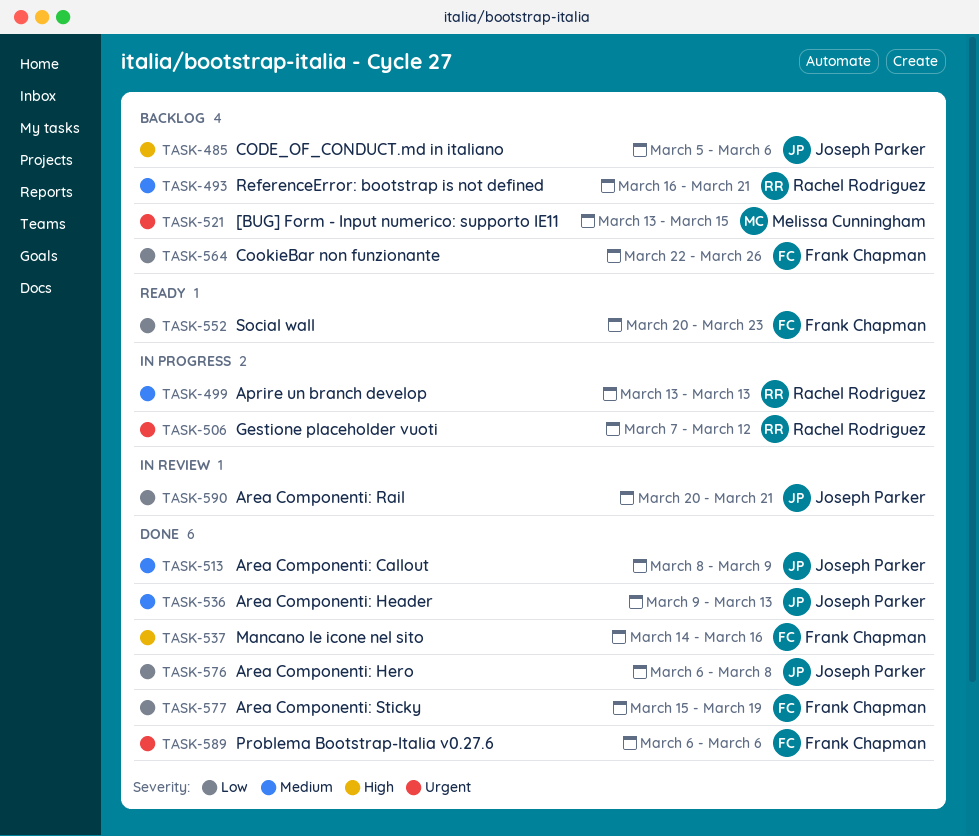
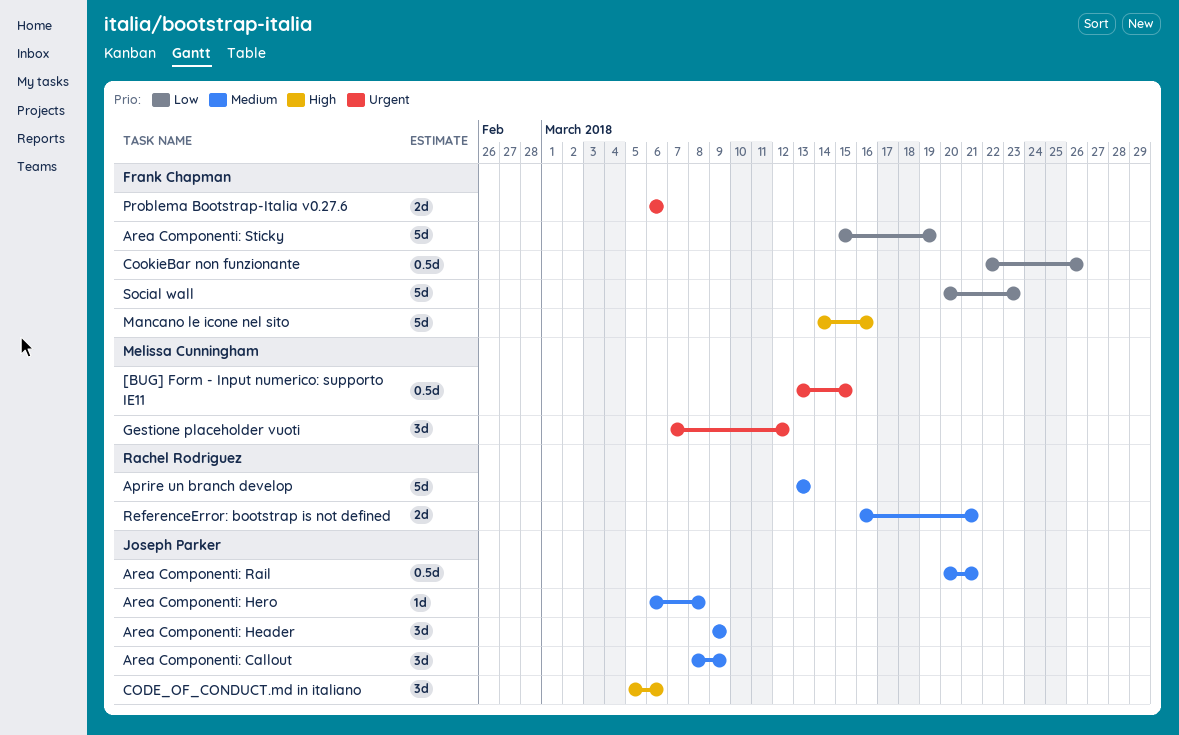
Area Componenti: Header, due: Mar 13 -> Mar 9
Area Componenti: Hero, priority: Low -> Medium
Area Componenti: Rail, priority: Low -> Medium
Gestione placeholder vuoti, owner: Rachel Rodriguez -> Melissa Cunningham

